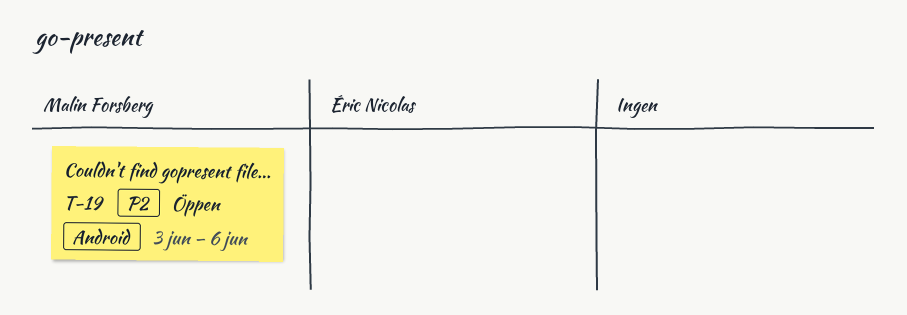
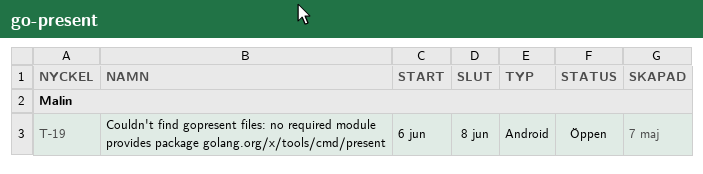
T-19, start: Jun 3 -> Jun 6
T-19, due: Jun 6 -> Jun 8

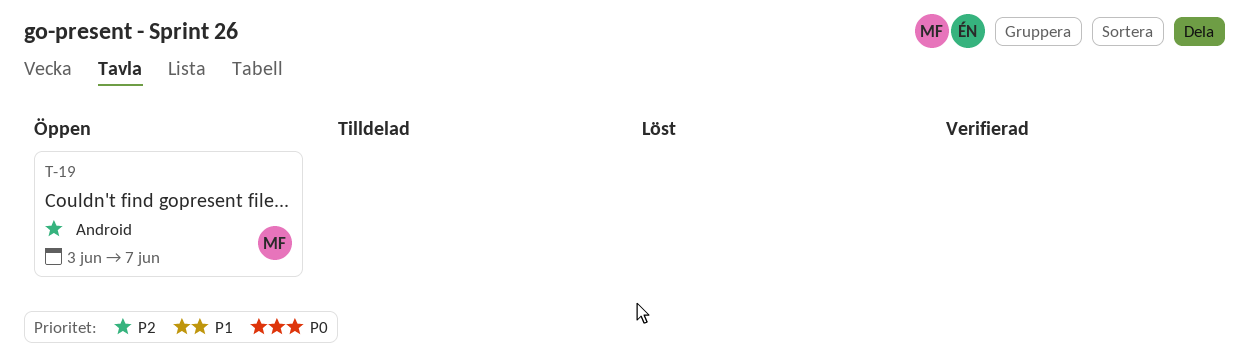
T-19, start: Jun 6 -> Jun 3
T-19, due: Jun 8 -> Jun 7

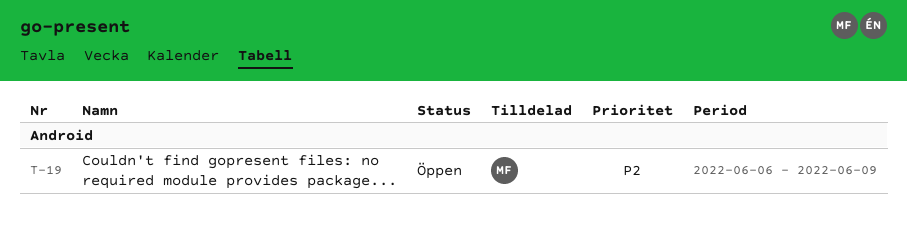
T-19, start: Jun 3 -> Jun 6
T-19, due: Jun 7 -> Jun 9

